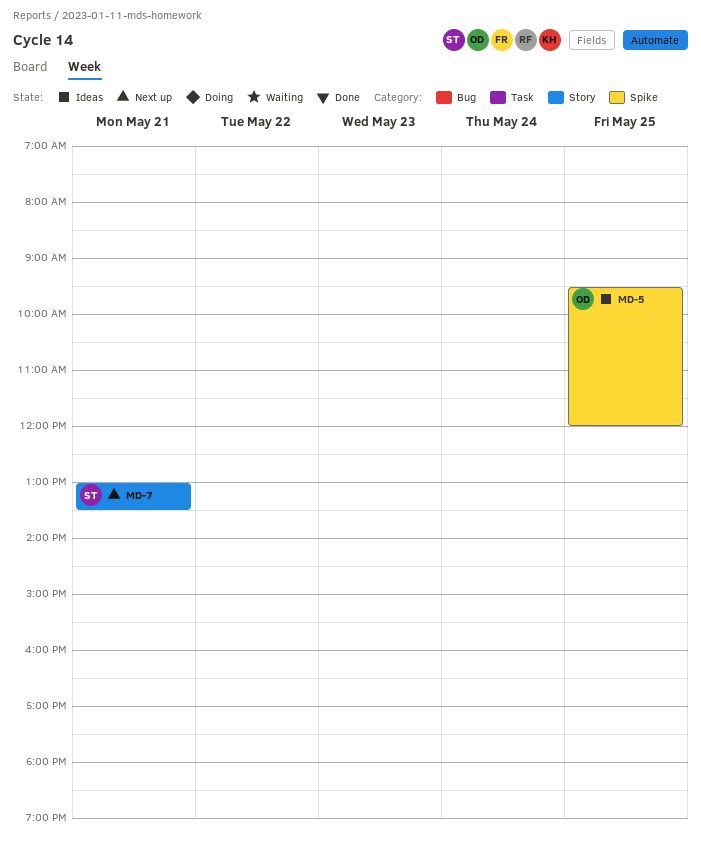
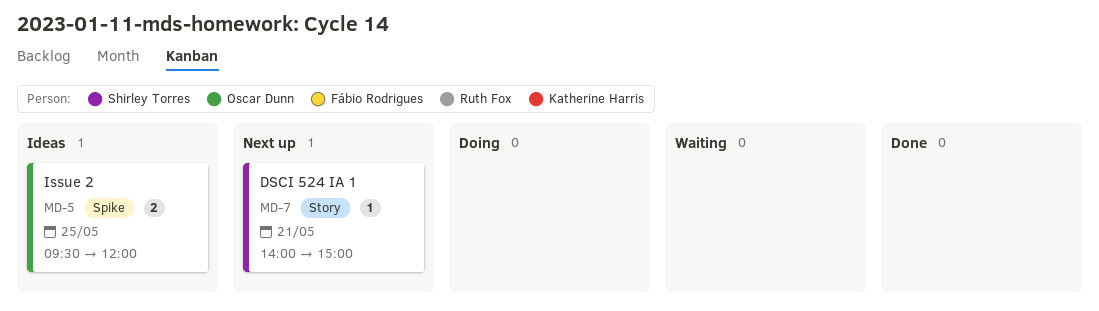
MD-7, begins: 13:00 -> 14:00
MD-7, ends: 13:30 -> 15:00

